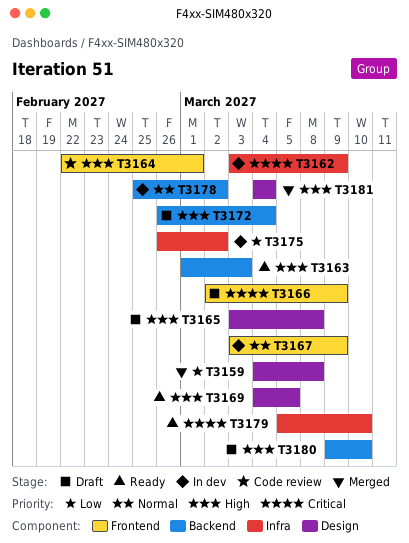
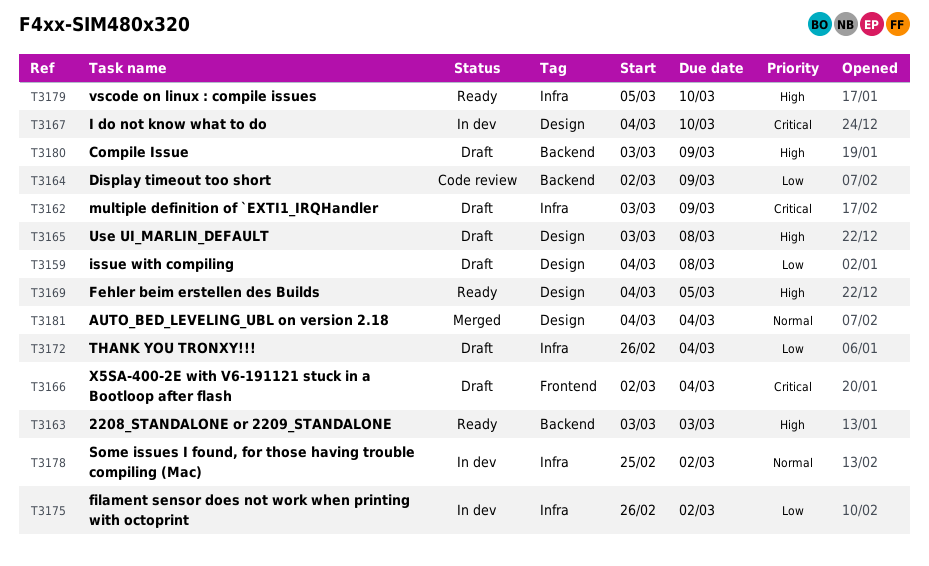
T3159, status: Merged -> Draft
T3162, status: In dev -> Draft
T3163, start: Mar 1 -> Mar 3
T3164, priority: High -> Low
T3164, label: Frontend -> Backend
T3164, start: Feb 22 -> Mar 2
T3164, due: Mar 1 -> Mar 9
T3166, due: Mar 9 -> Mar 4
T3167, priority: Normal -> Critical
T3167, label: Frontend -> Design
T3167, start: Mar 3 -> Mar 4
T3167, due: Mar 9 -> Mar 10
T3172, priority: High -> Low
T3172, label: Backend -> Infra
T3178, label: Backend -> Infra
T3179, priority: Critical -> High
T3180, start: Mar 9 -> Mar 3
T3180, due: Mar 10 -> Mar 9
T3181, priority: High -> Normal

